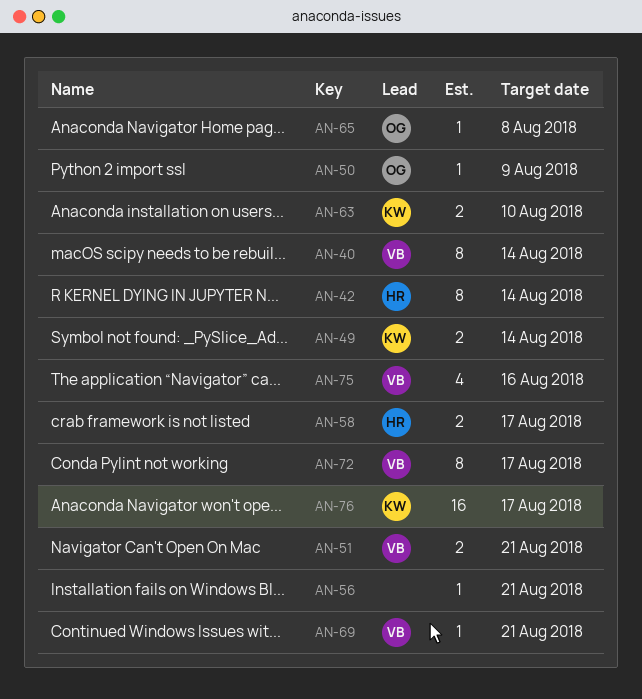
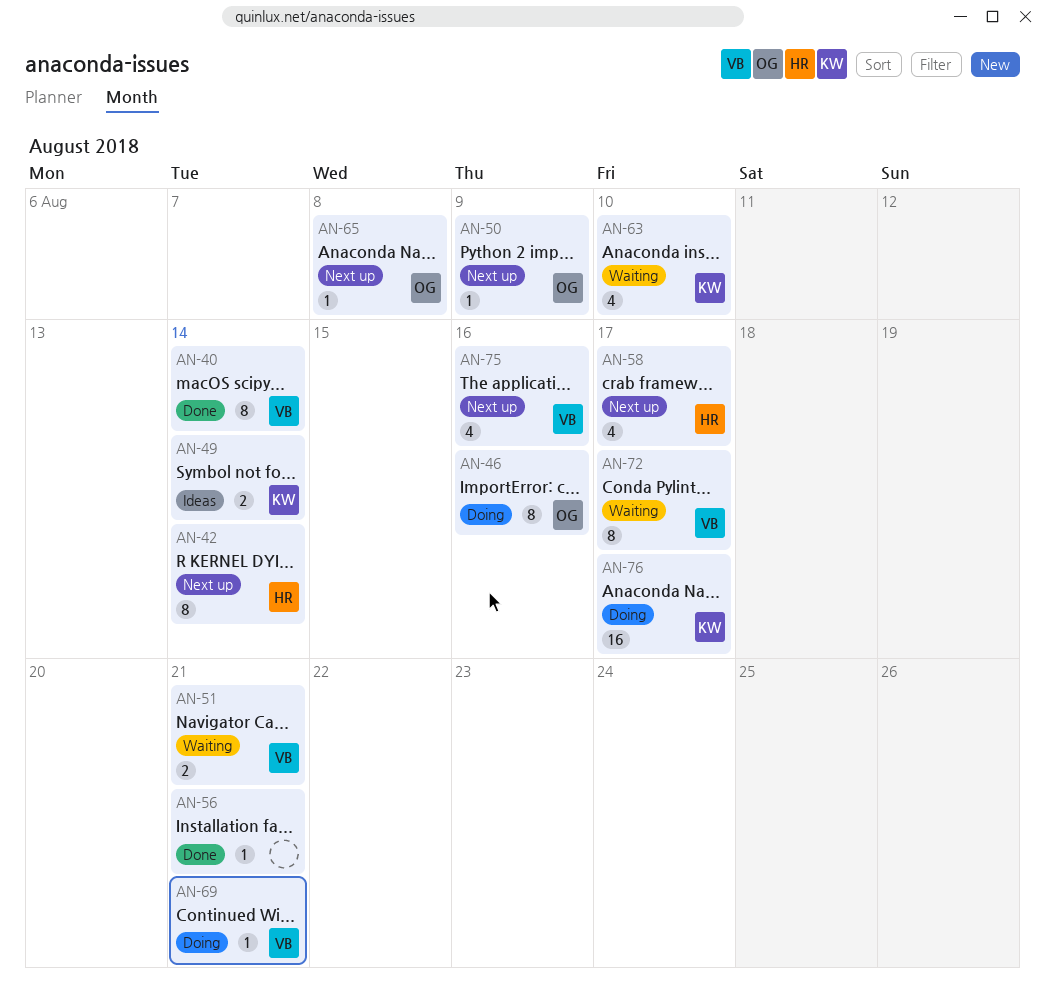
AN-46: none -> present
AN-58, estimate: 2 -> 4
AN-63, estimate: 2 -> 4

